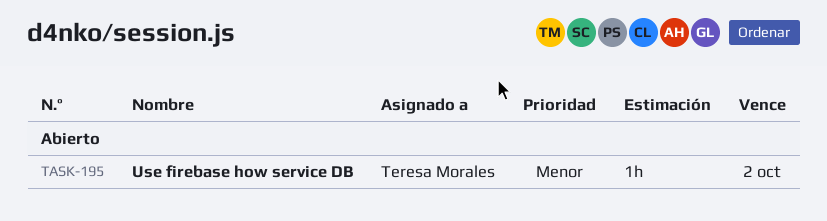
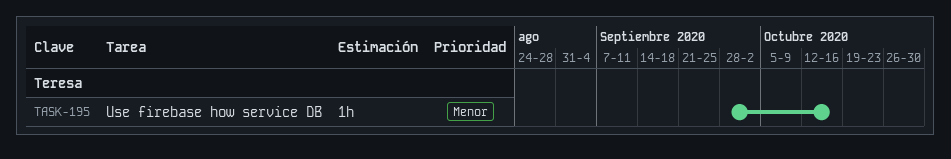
TASK-195, due: Oct 2 -> Oct 16

